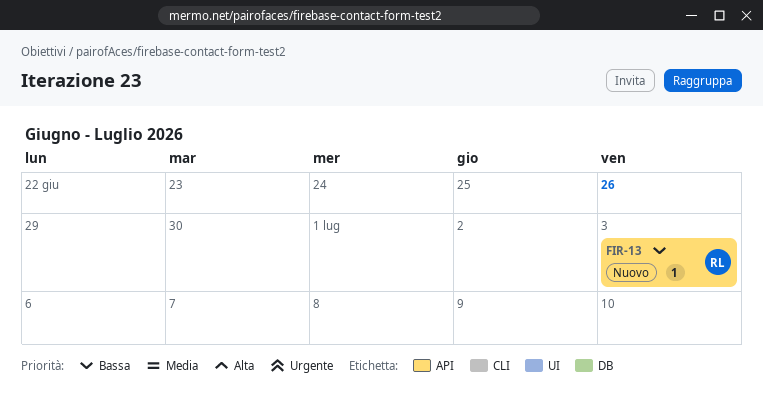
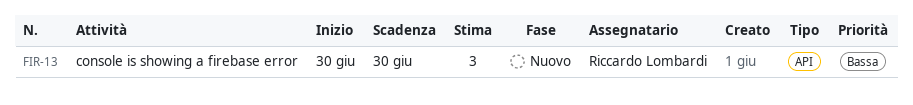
FIR-13, estimate: 1 -> 3
FIR-13, due: Jul 3 -> Jun 30

